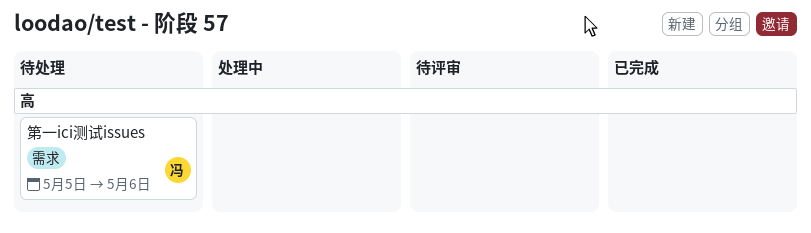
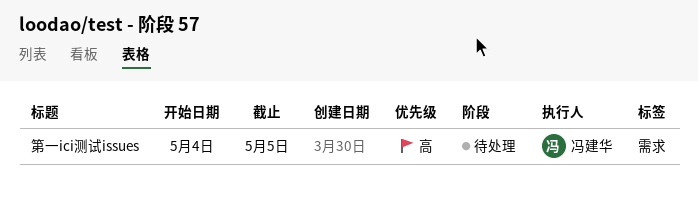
第一ici测试issues, start: May 5 -> May 4
第一ici测试issues, due: May 6 -> May 5

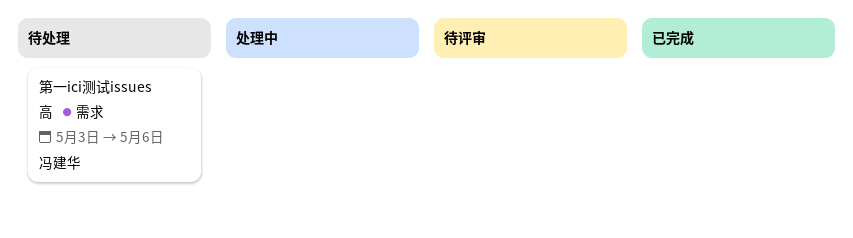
第一ici测试issues, start: May 4 -> May 3
第一ici测试issues, due: May 5 -> May 6

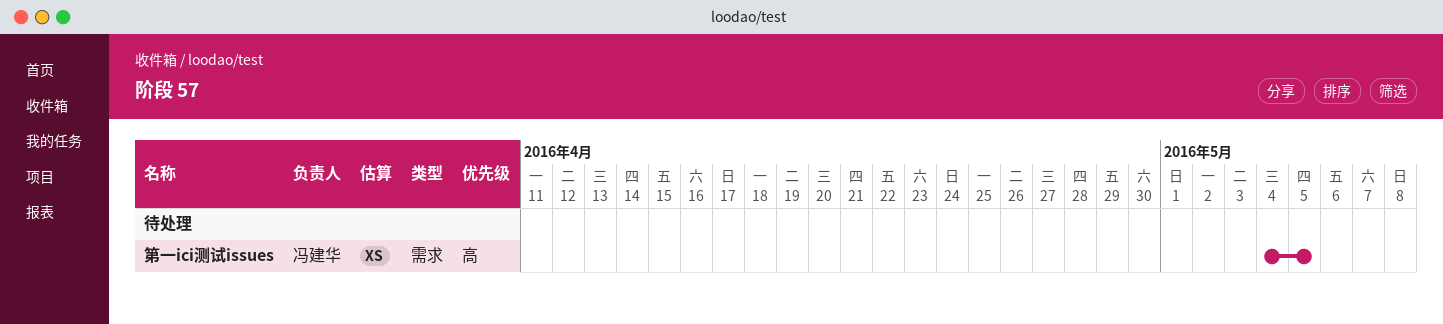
第一ici测试issues, start: May 3 -> May 4
第一ici测试issues, due: May 6 -> May 5

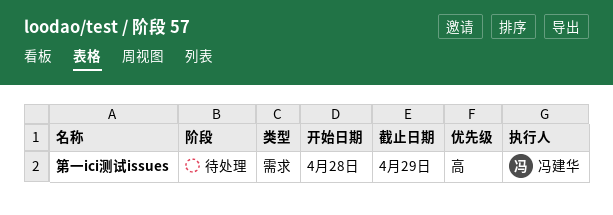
第一ici测试issues, start: May 4 -> Apr 28
第一ici测试issues, due: May 5 -> Apr 29

